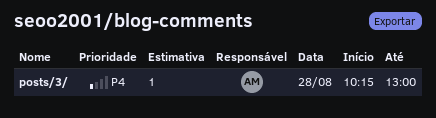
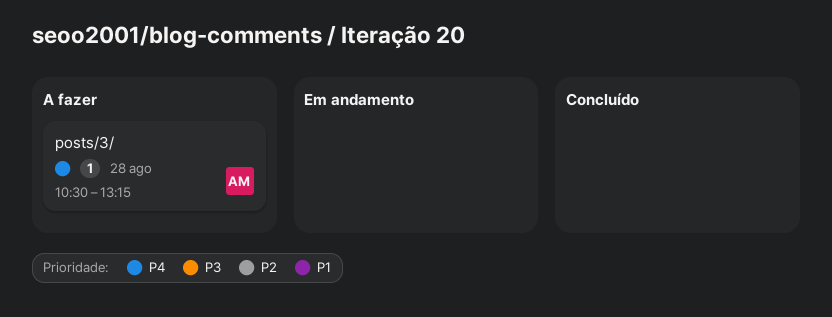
posts/3/, begins: 10:15 -> 10:30
posts/3/, ends: 13:00 -> 13:15

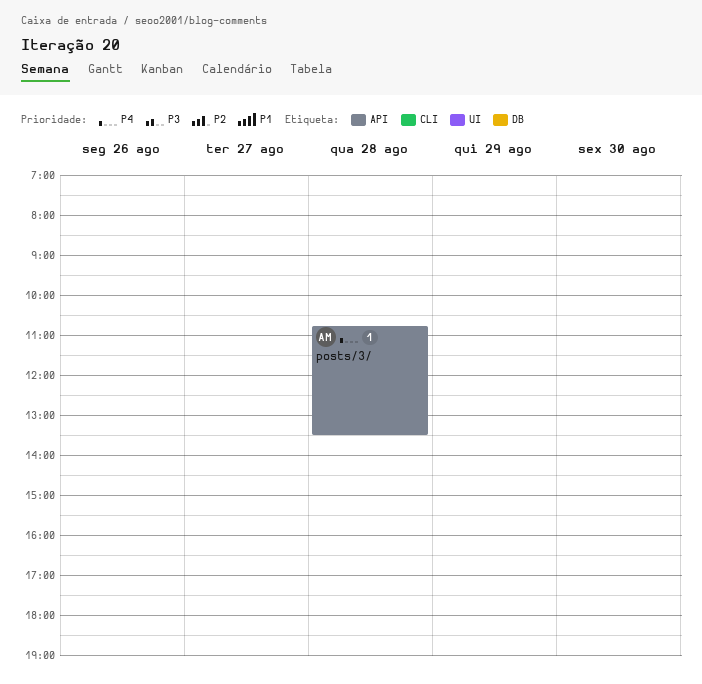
posts/3/, begins: 10:30 -> 10:45
posts/3/, ends: 13:15 -> 13:30

